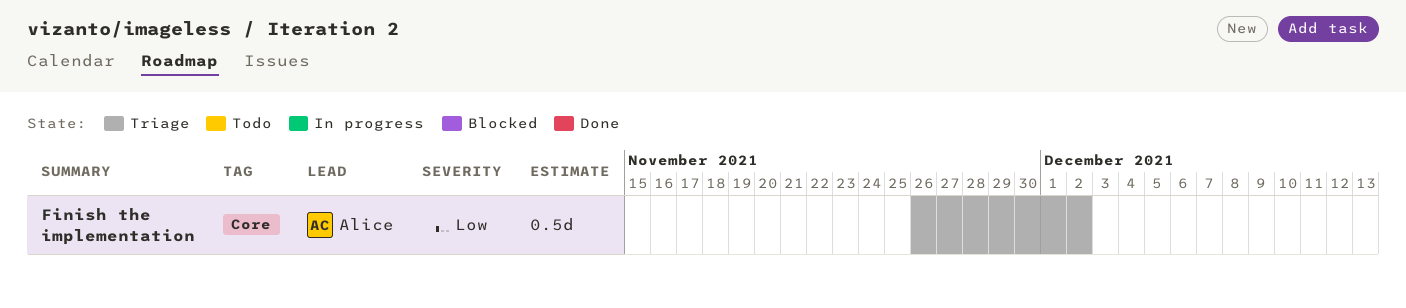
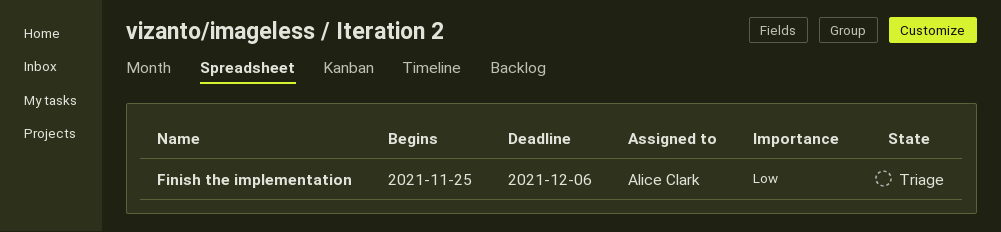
Finish the implementation, start: Nov 26 -> Nov 25
Finish the implementation, due: Dec 2 -> Dec 6

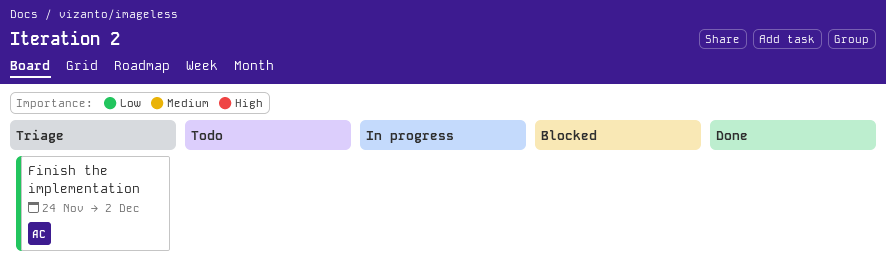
Finish the implementation, start: Nov 25 -> Nov 24
Finish the implementation, due: Dec 6 -> Dec 2

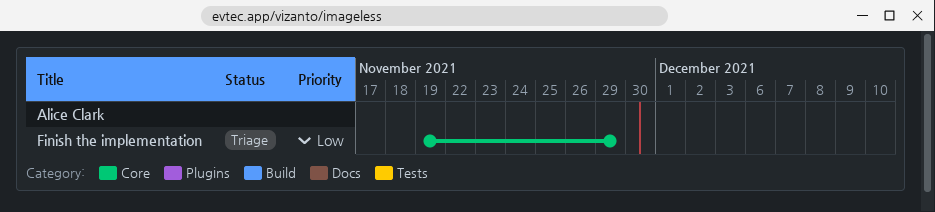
Finish the implementation, start: Nov 24 -> Nov 19
Finish the implementation, due: Dec 2 -> Nov 29

